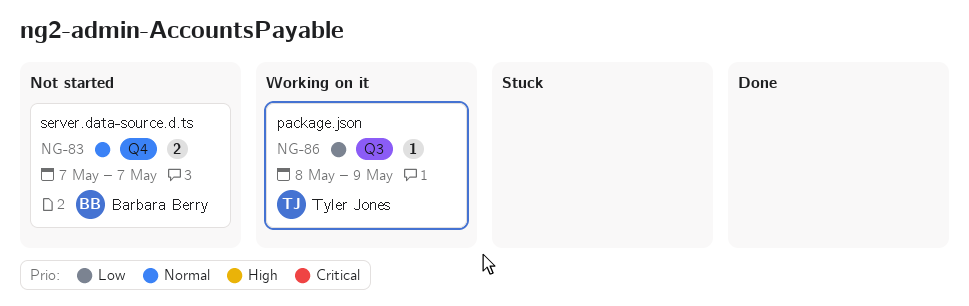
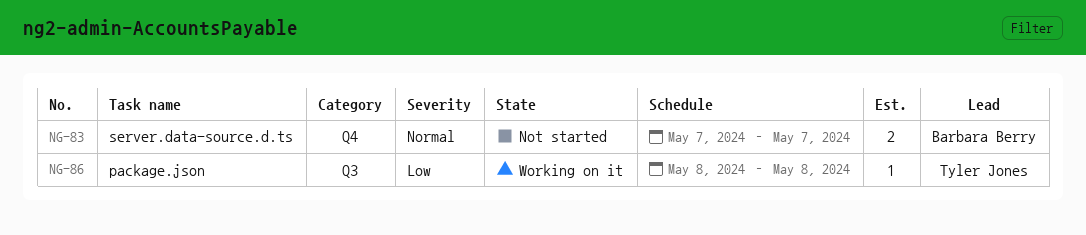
NG-86, due: May 9 -> May 8

